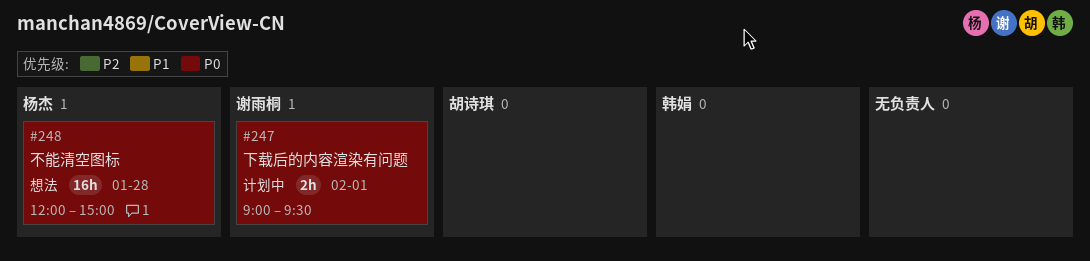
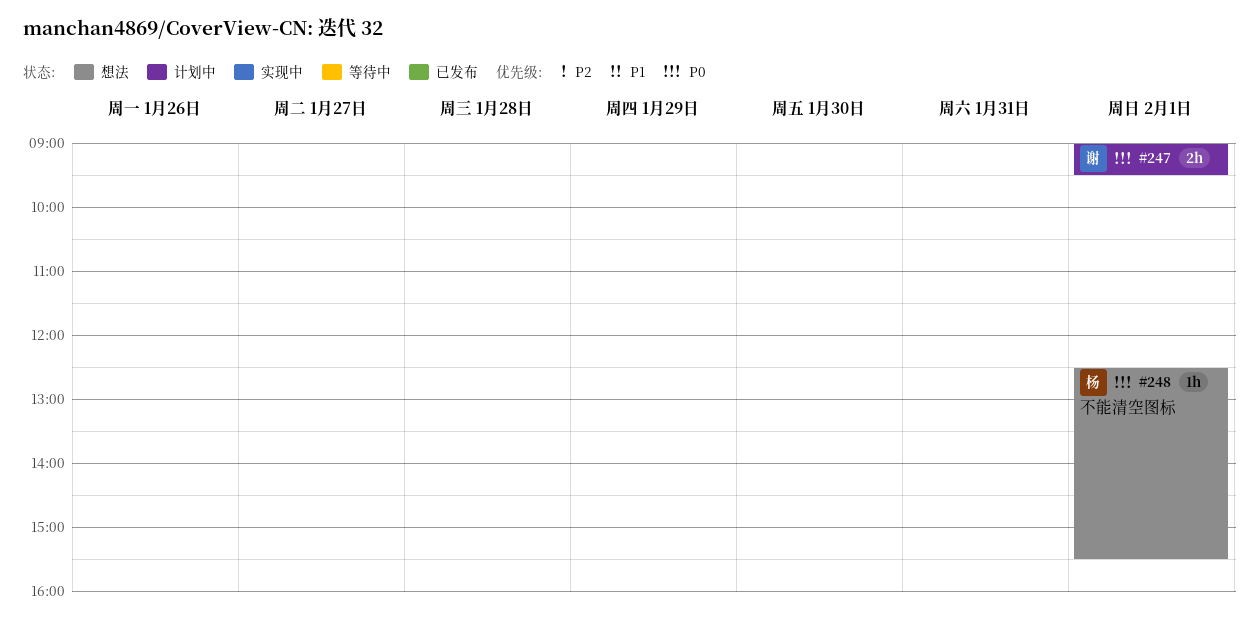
#248, estimate: 16h -> 1h
#248, day: Jan 28 -> Feb 1
#248, begins: 12:00 -> 12:30
#248, ends: 15:00 -> 15:30

